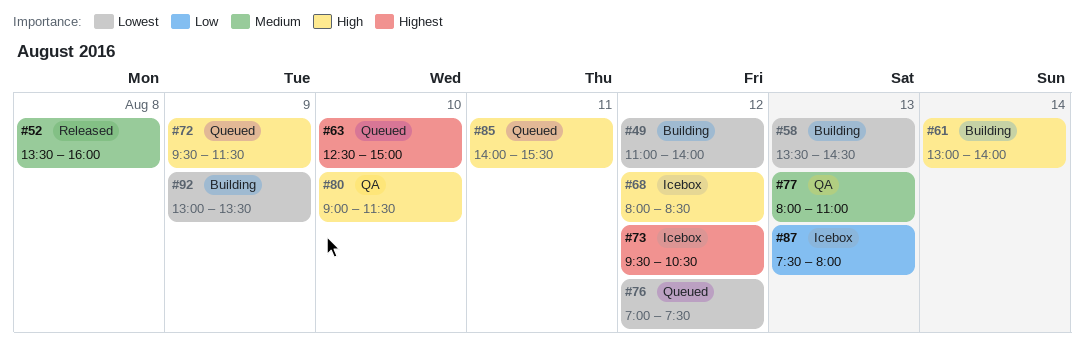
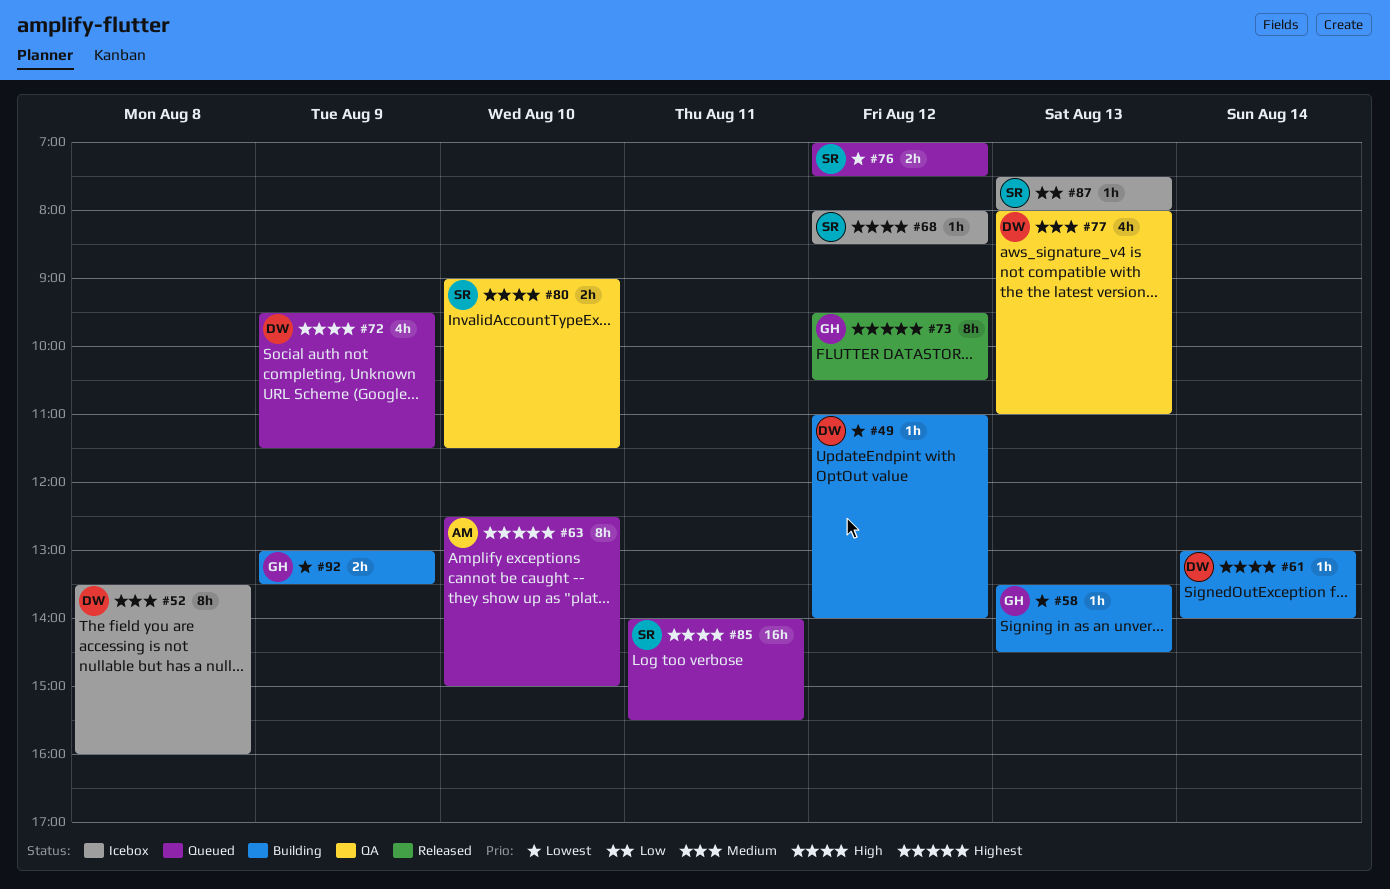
#52, status: Released -> Icebox
#73, status: Icebox -> Released

